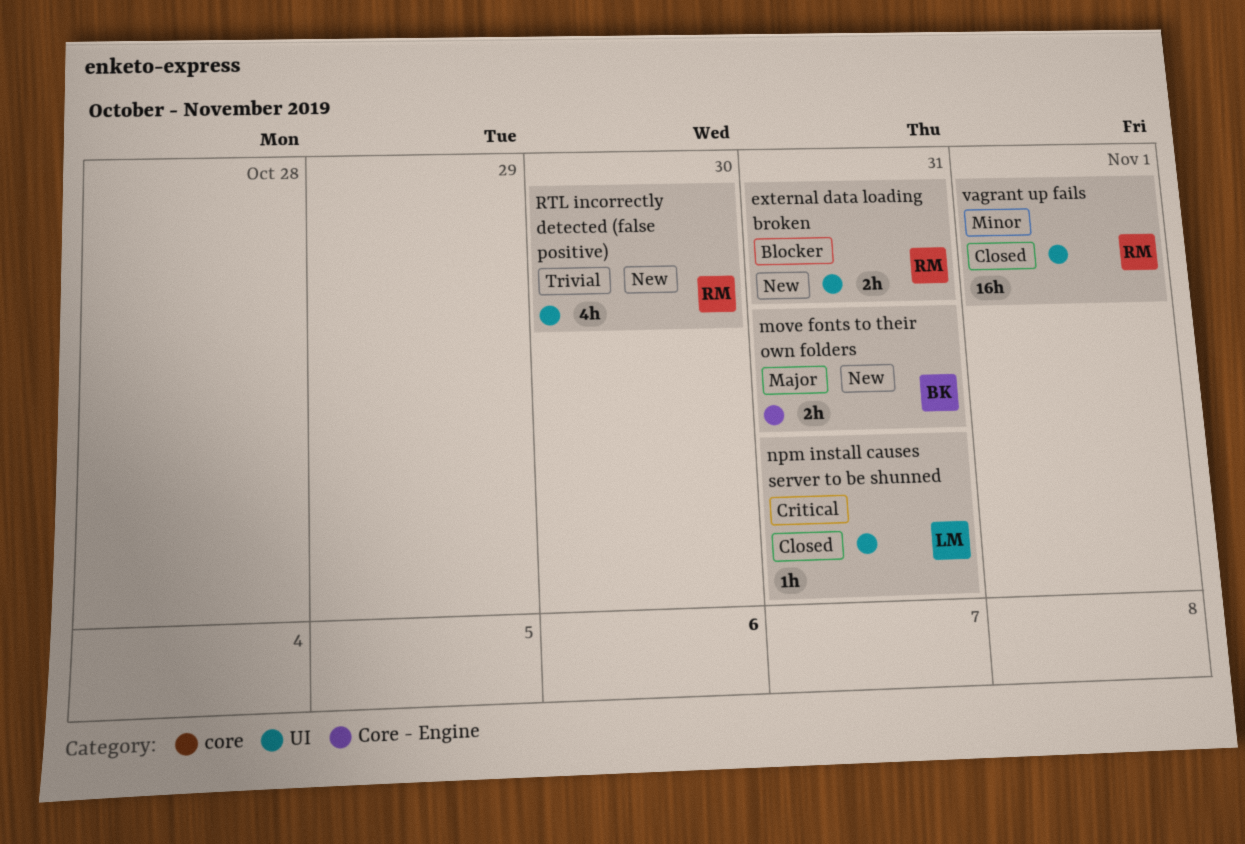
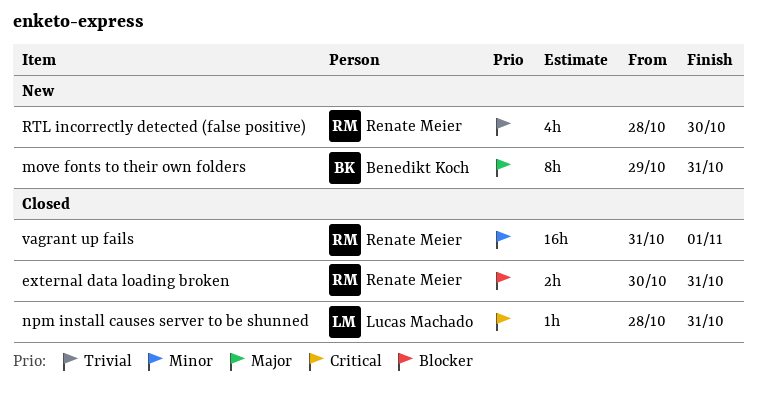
external data loading broken, status: New -> Closed
move fonts to their own folders, estimate: 2h -> 8h

